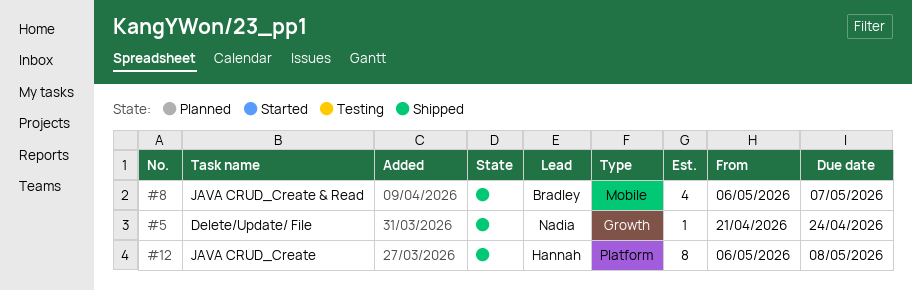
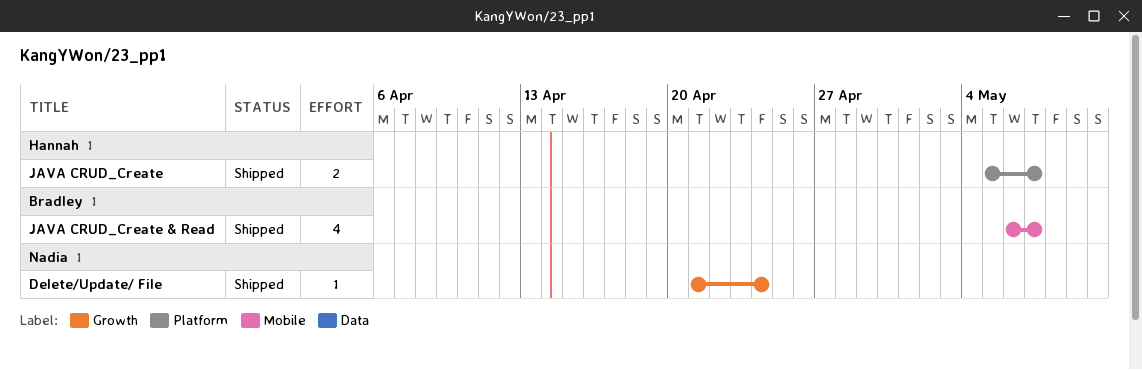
JAVA CRUD_Create, estimate: 8 -> 2
JAVA CRUD_Create, start: May 6 -> May 5
JAVA CRUD_Create, due: May 8 -> May 7

